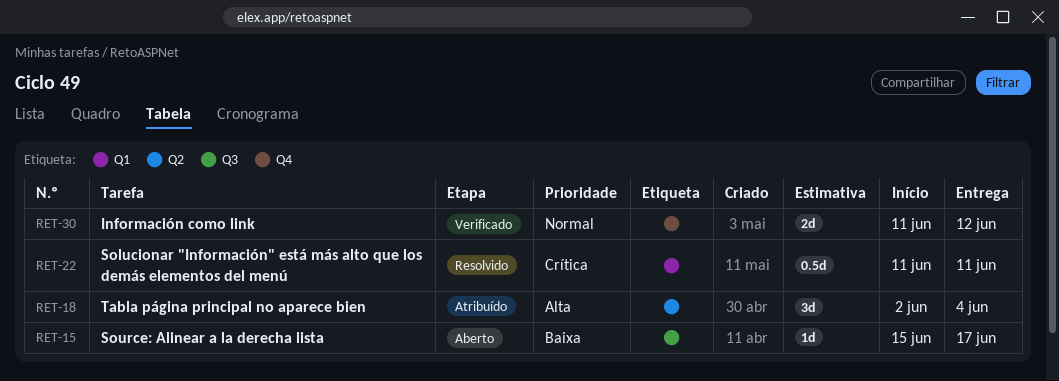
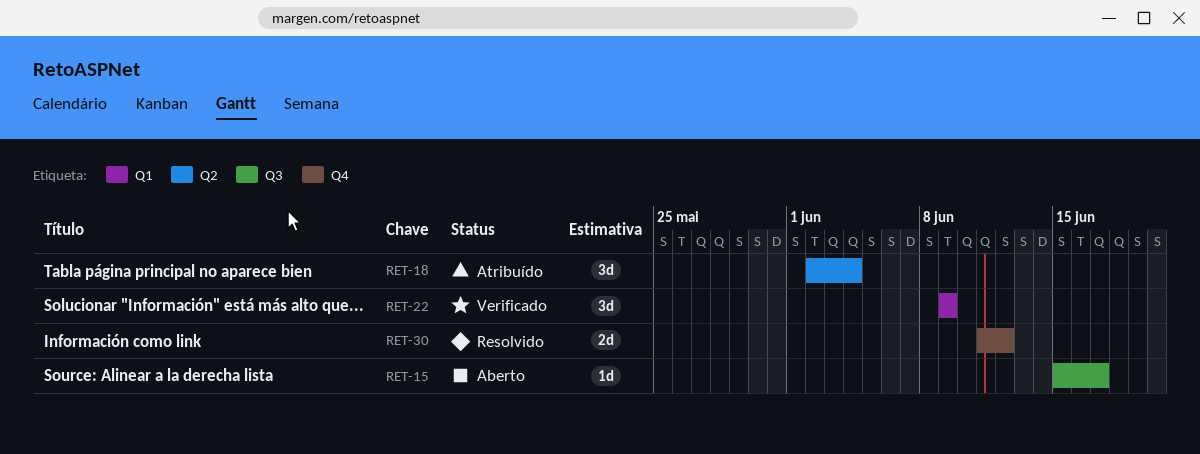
RET-22, status: Resolvido -> Verificado
RET-22, estimate: 0.5d -> 3d
RET-22, start: Jun 11 -> Jun 9
RET-22, due: Jun 11 -> Jun 9
RET-30, status: Verificado -> Resolvido

